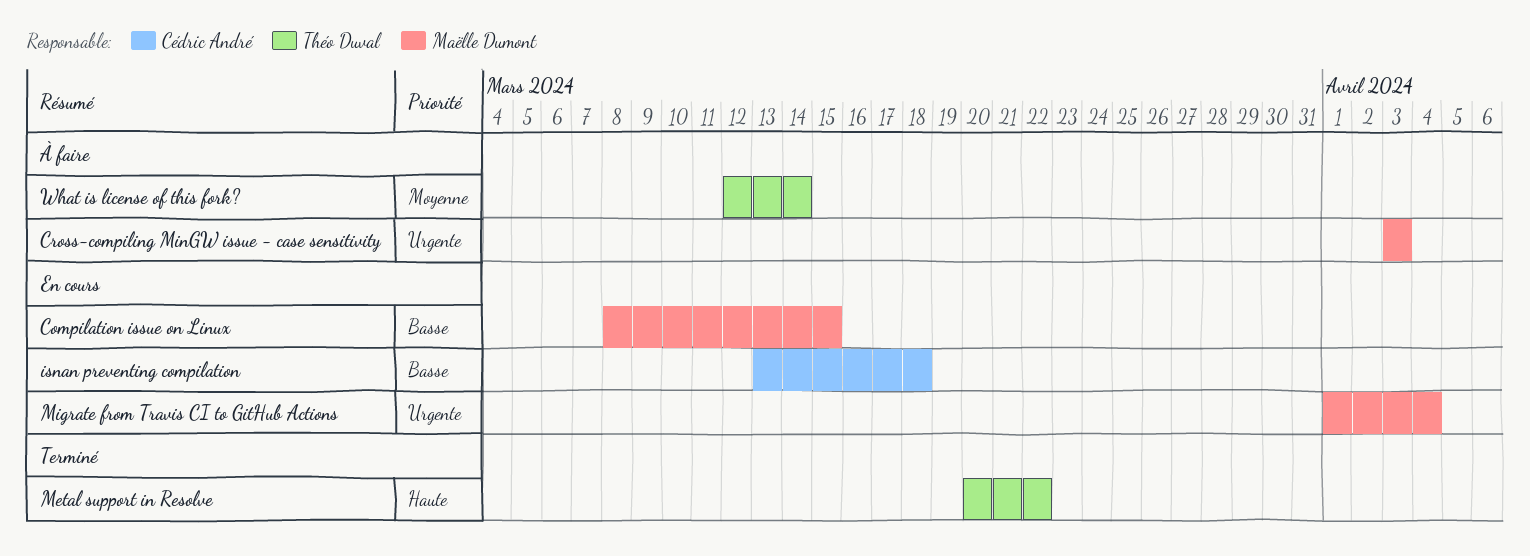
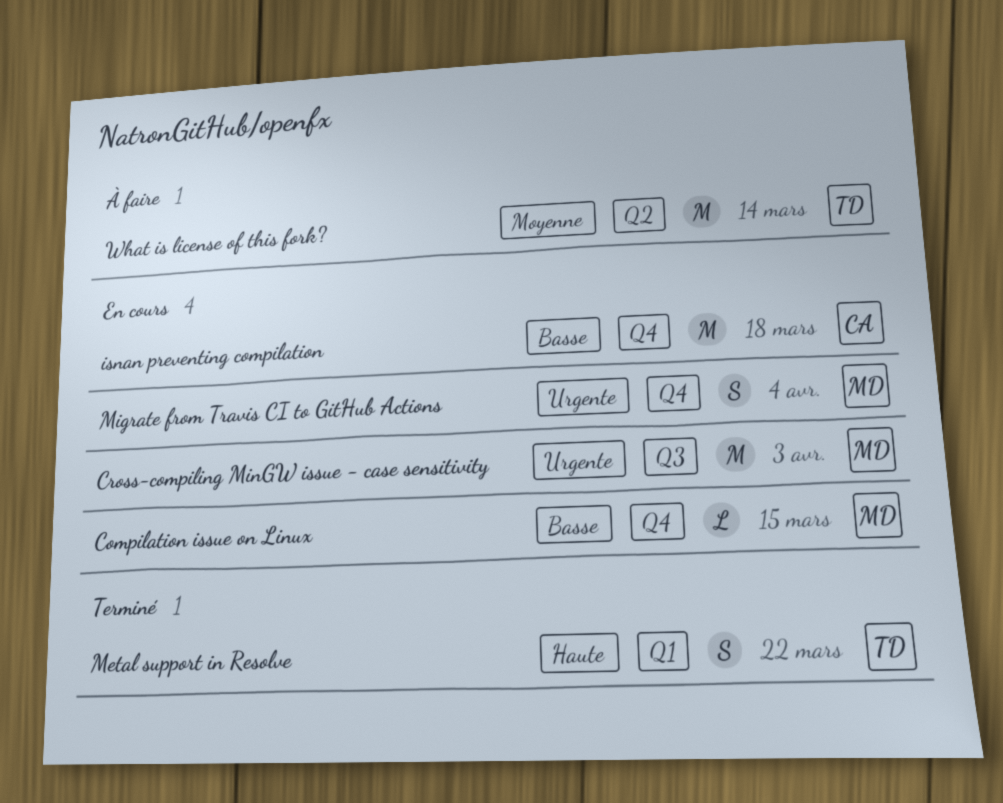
Cross-compiling MinGW issue - case sensitivity, status: À faire -> En cours

